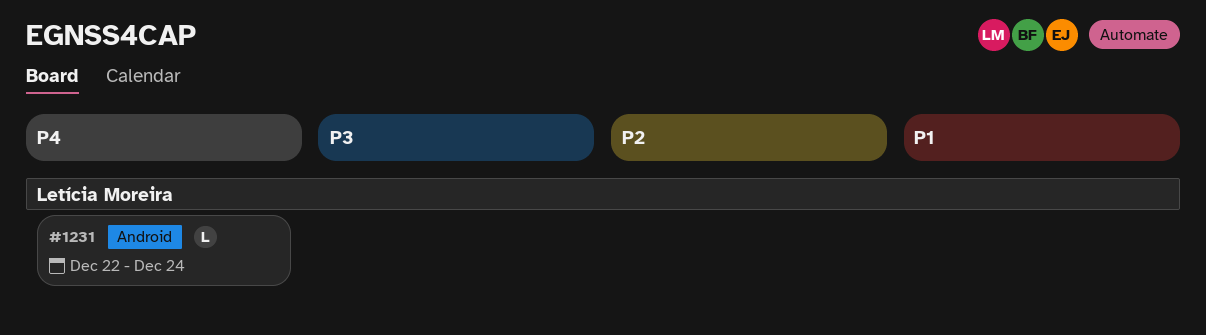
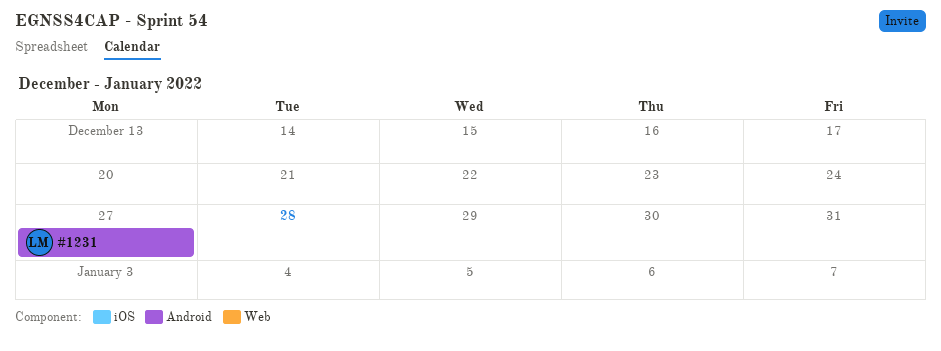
#1231, start: Dec 22 -> Dec 27
#1231, due: Dec 24 -> Dec 27

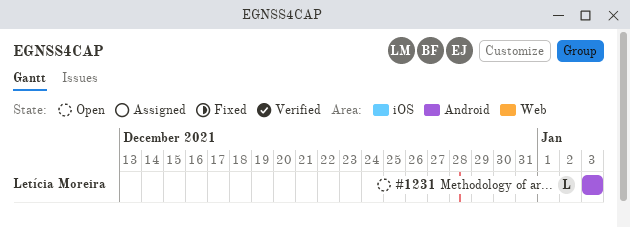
#1231, start: Dec 27 -> Jan 3
#1231, due: Dec 27 -> Jan 3

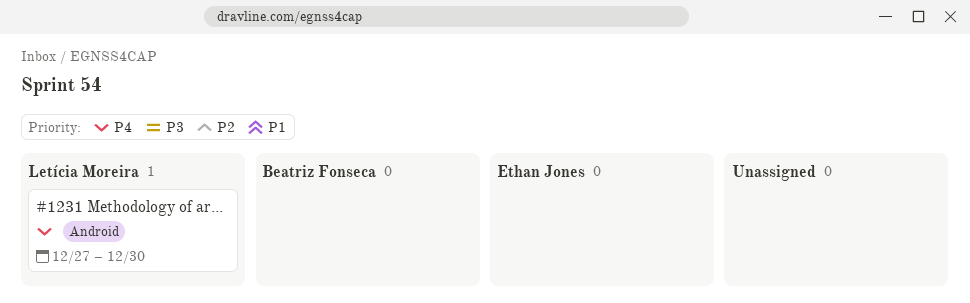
#1231, start: Jan 3 -> Dec 27
#1231, due: Jan 3 -> Dec 30

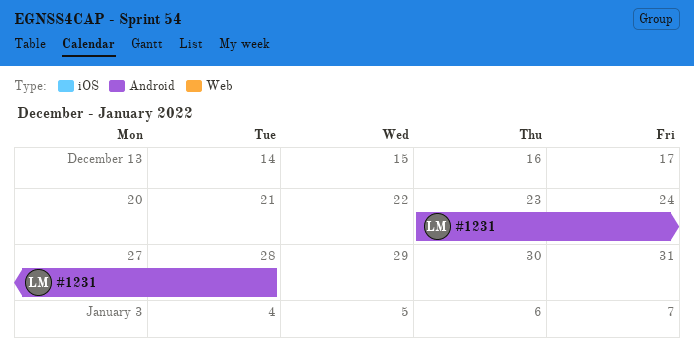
#1231, start: Dec 27 -> Dec 23
#1231, due: Dec 30 -> Dec 28

